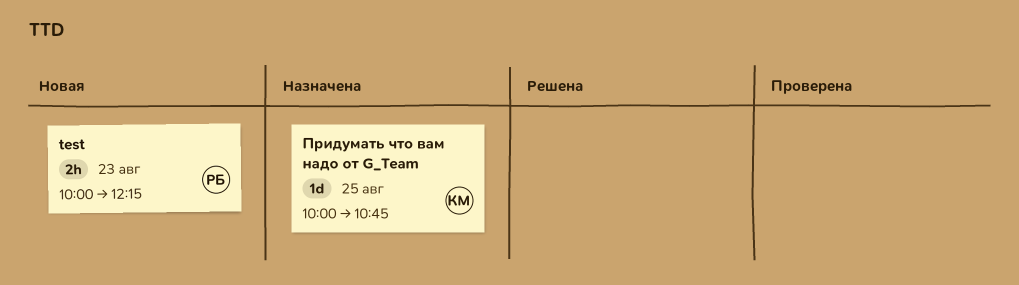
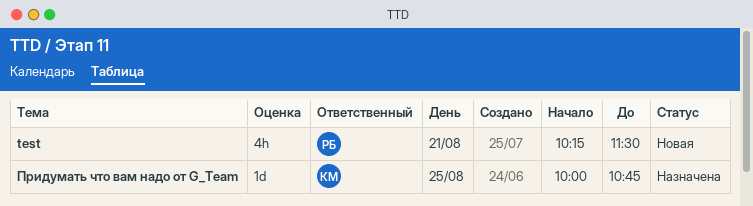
test, estimate: 2h -> 4h
test, day: Aug 23 -> Aug 21
test, begins: 10:00 -> 10:15
test, ends: 12:15 -> 11:30

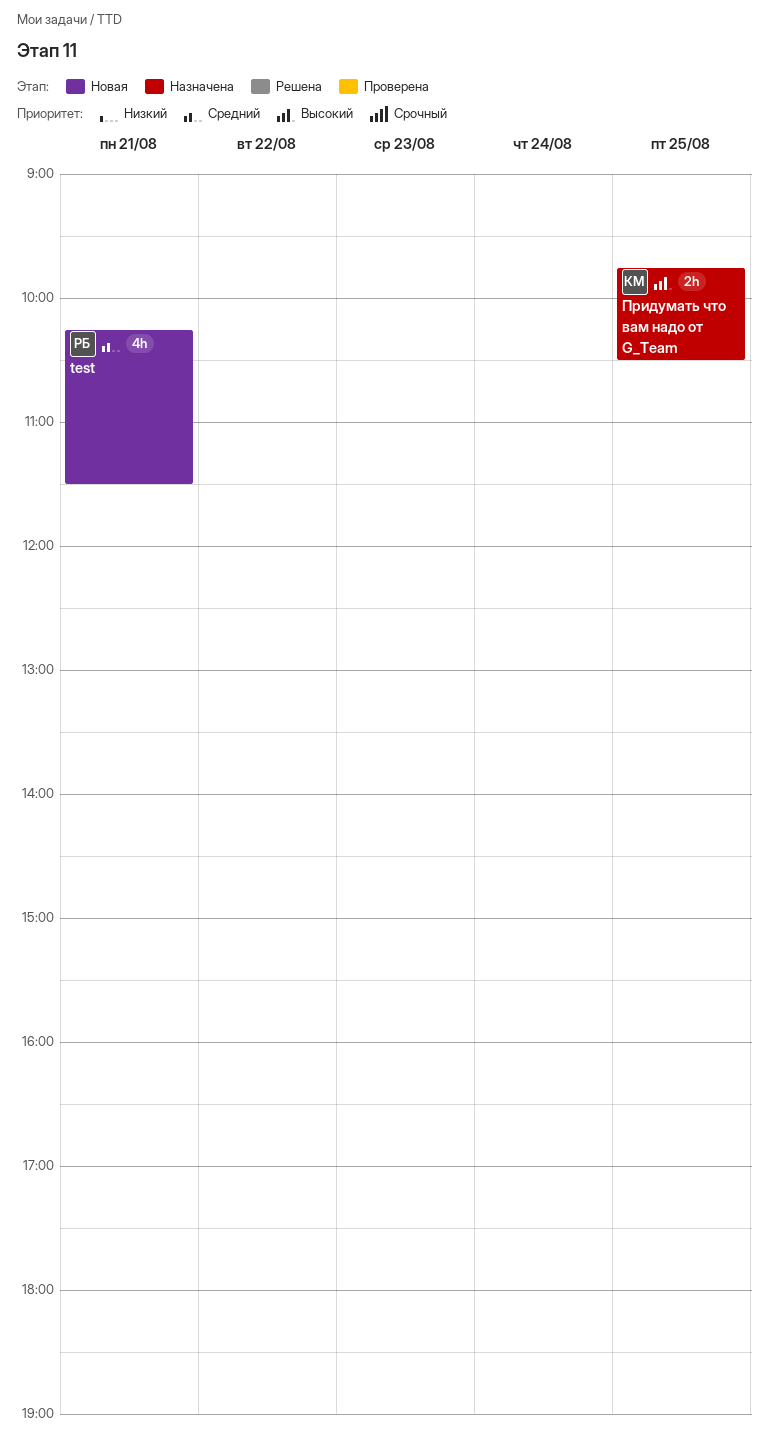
Придумать что вам надо от G_Team, estimate: 1d -> 2h
Придумать что вам надо от G_Team, begins: 10:00 -> 09:45
Придумать что вам надо от G_Team, ends: 10:45 -> 10:30

